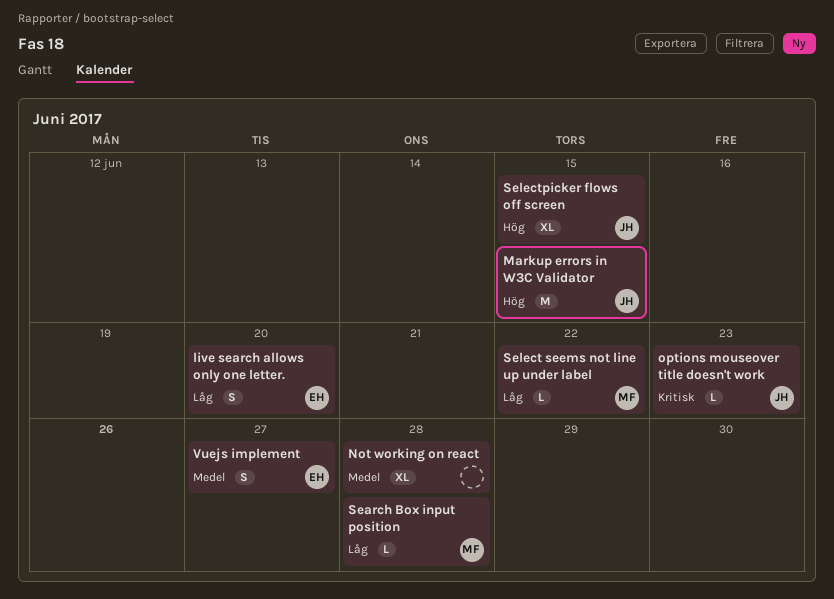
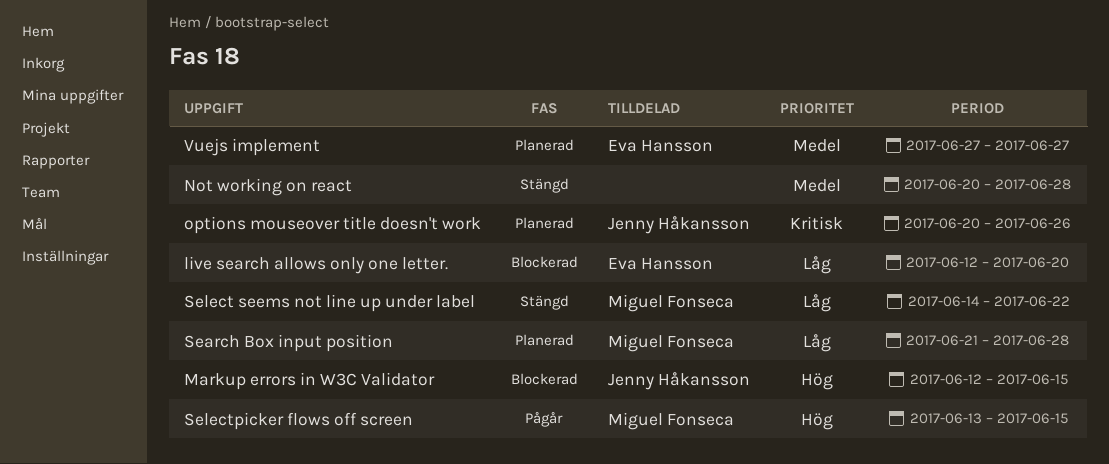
options mouseover title doesn't work, due: Jun 23 -> Jun 26
Selectpicker flows off screen, owner: Jenny Håkansson -> Miguel Fonseca

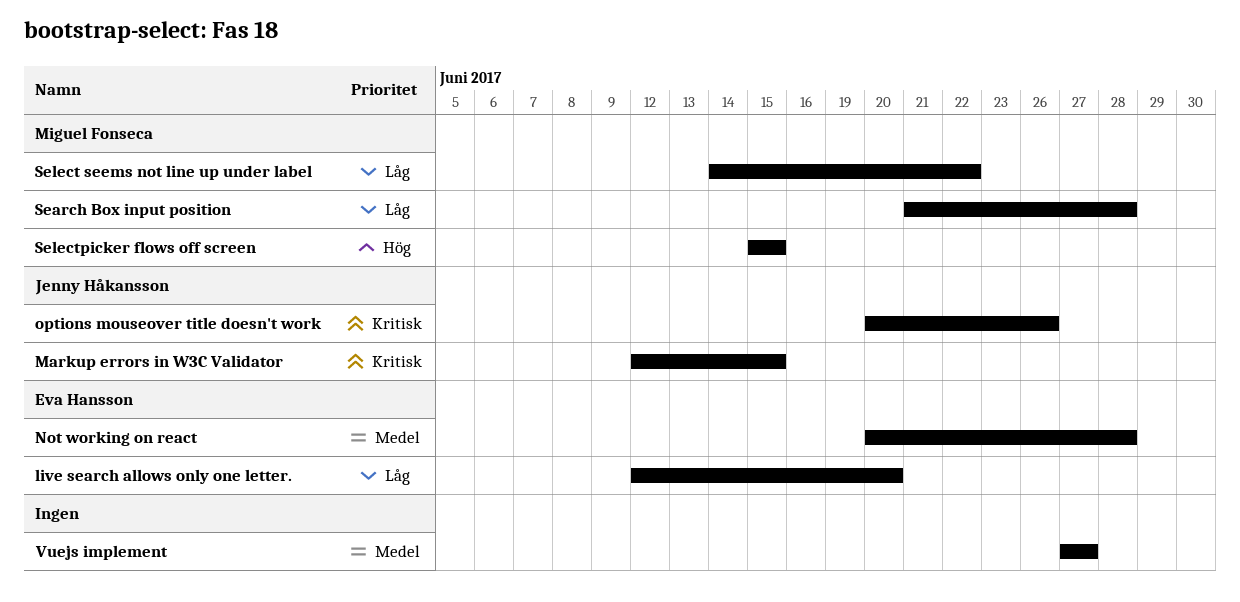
Markup errors in W3C Validator, priority: Hög -> Kritisk
Not working on react, owner: none -> Eva Hansson
Selectpicker flows off screen, start: Jun 13 -> Jun 15
Vuejs implement, owner: Eva Hansson -> none

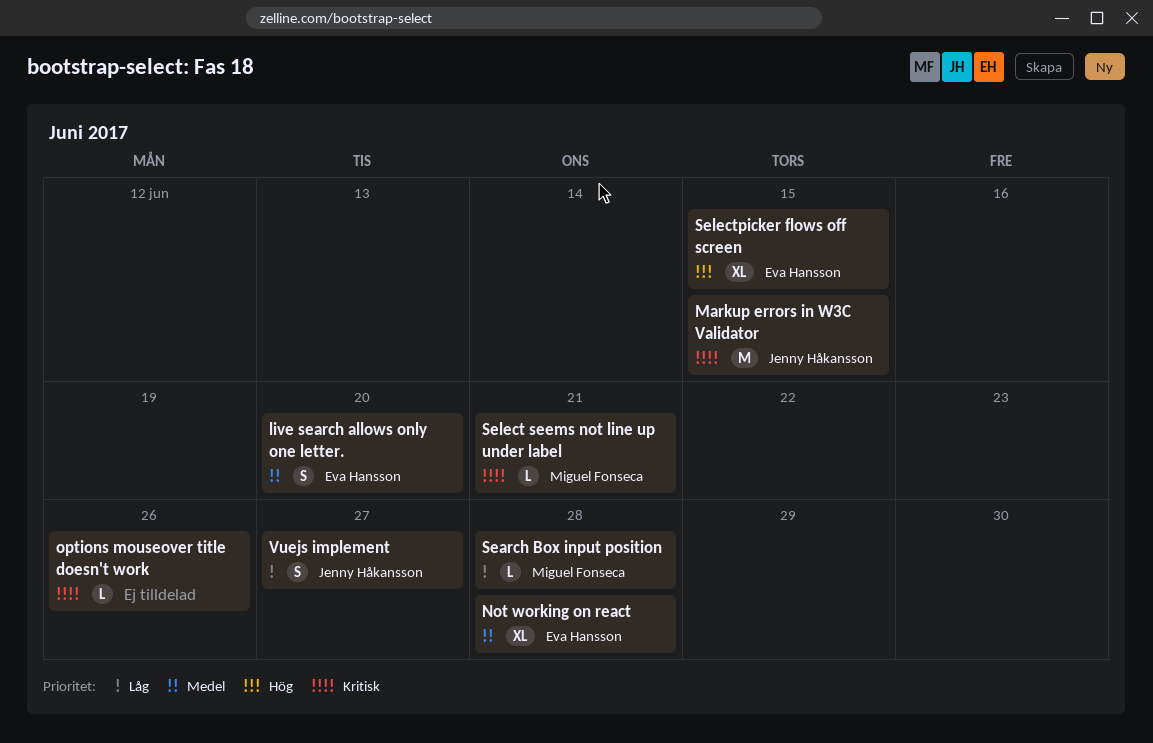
live search allows only one letter., priority: Låg -> Medel
options mouseover title doesn't work, owner: Jenny Håkansson -> none
Select seems not line up under label, priority: Låg -> Kritisk
Select seems not line up under label, due: Jun 22 -> Jun 21
Selectpicker flows off screen, owner: Miguel Fonseca -> Eva Hansson
Vuejs implement, owner: none -> Jenny Håkansson
Vuejs implement, priority: Medel -> Låg

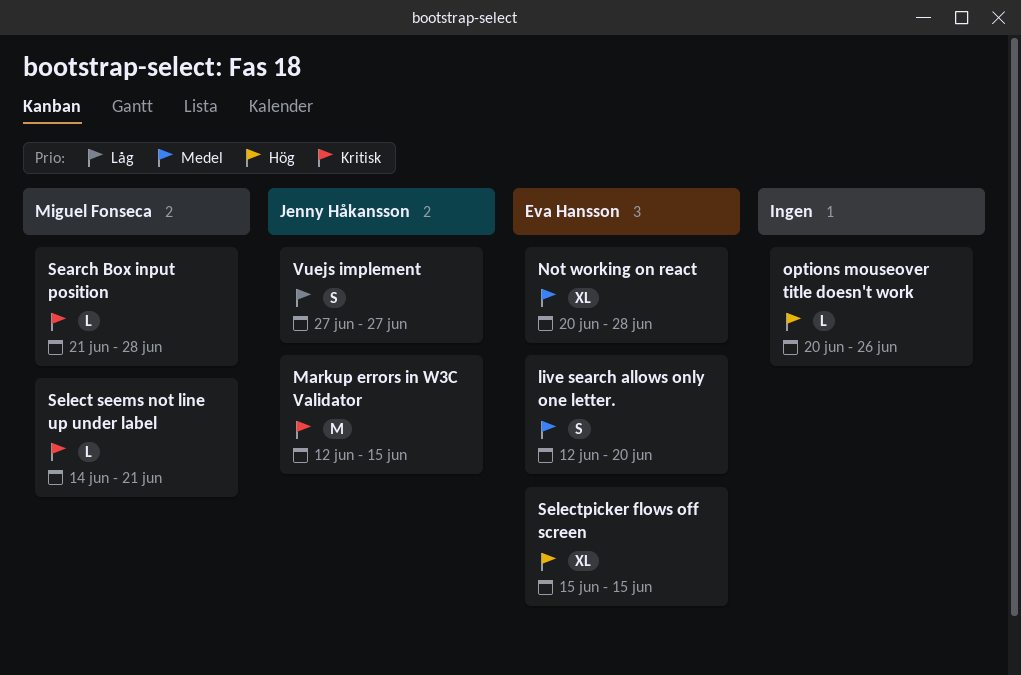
options mouseover title doesn't work, priority: Kritisk -> Hög
Search Box input position, priority: Låg -> Kritisk

